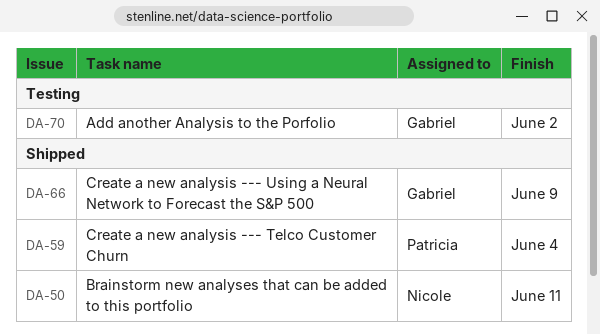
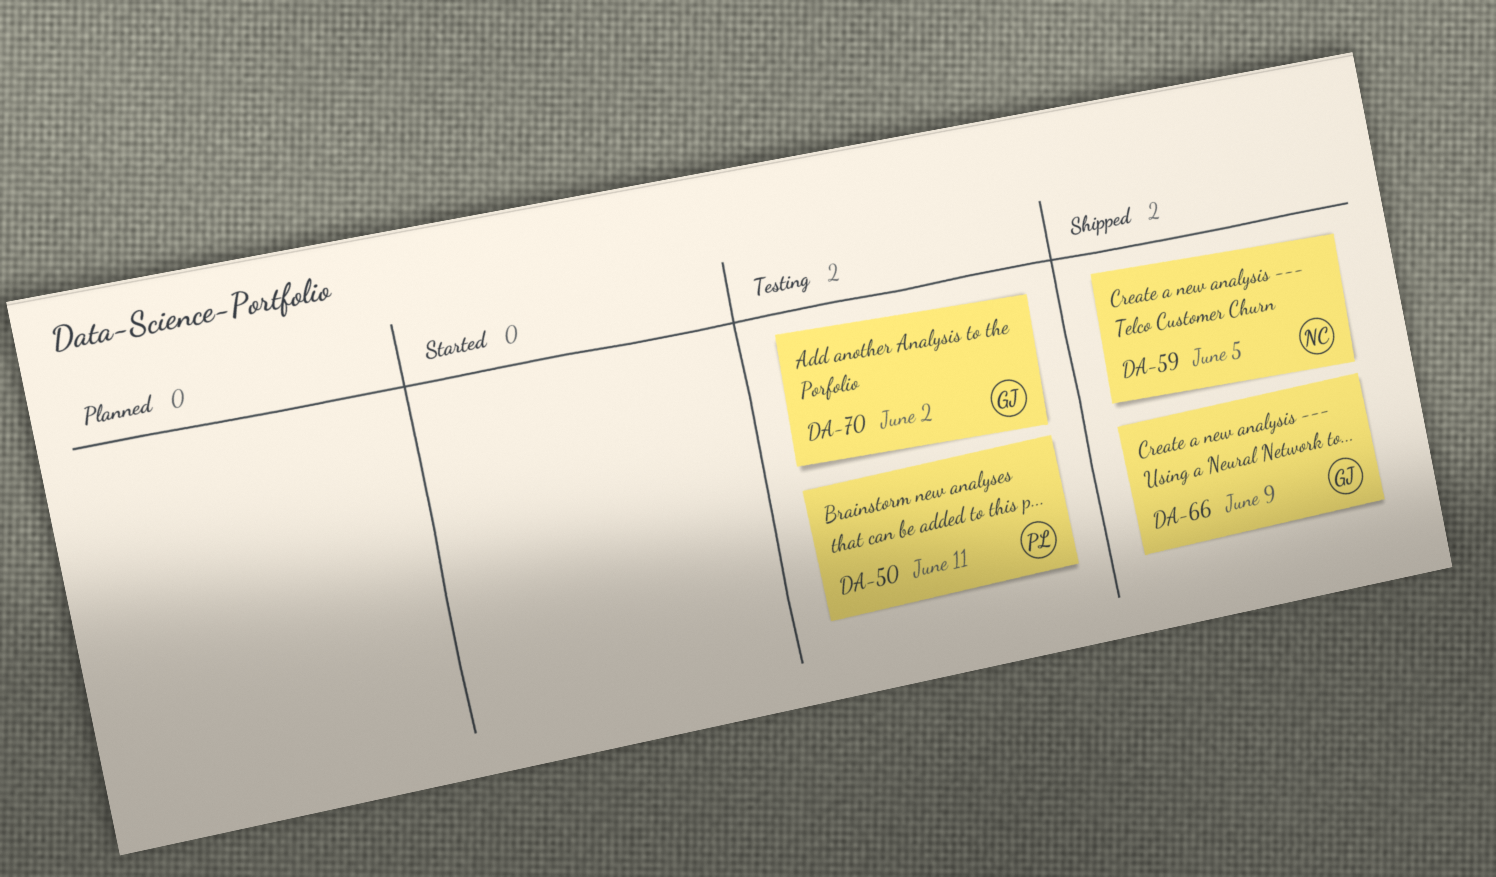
DA-50, status: Shipped -> Testing
DA-50, owner: Nicole -> Patricia
DA-59, owner: Patricia -> Nicole
DA-59, due: Jun 4 -> Jun 5

